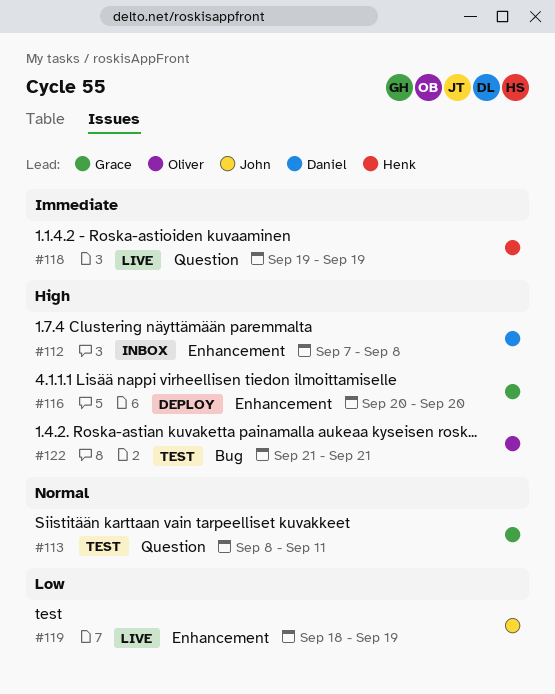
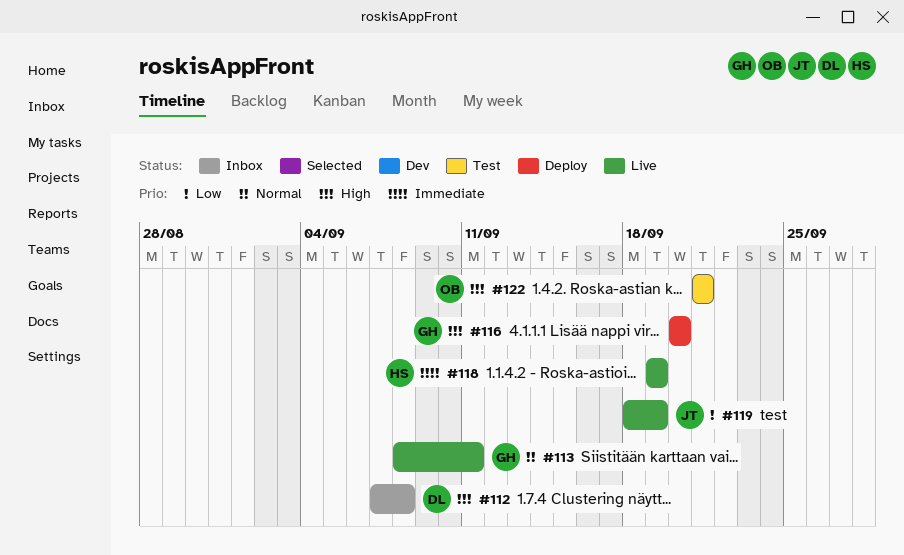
#113, status: Test -> Live

